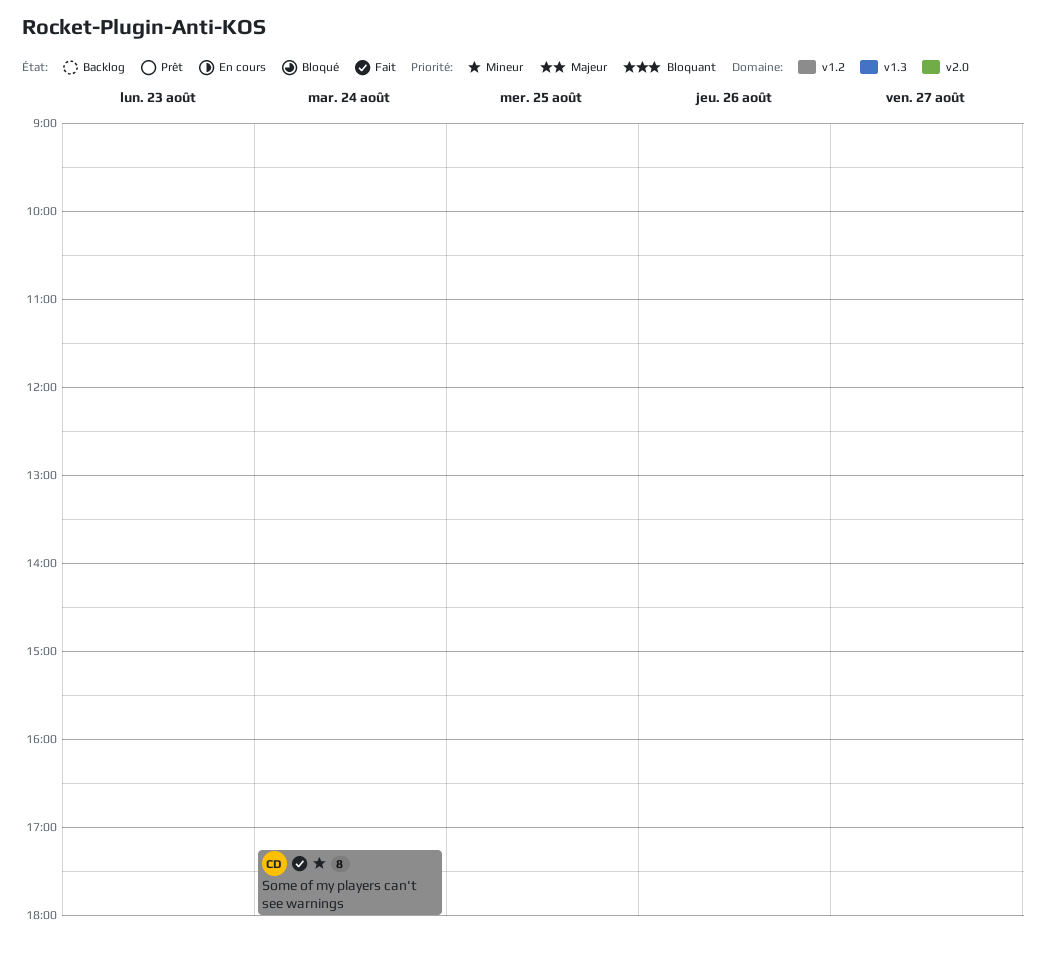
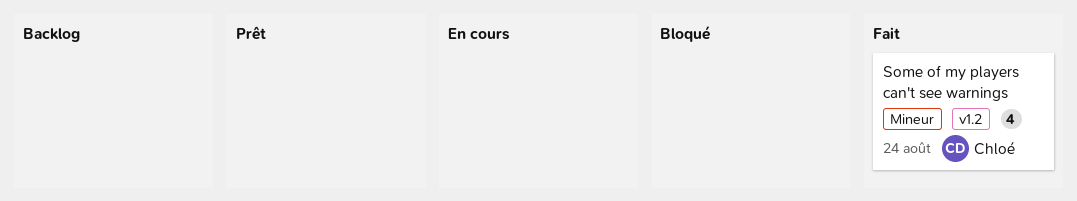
Some of my players can't see warnings, estimate: 8 -> 4

